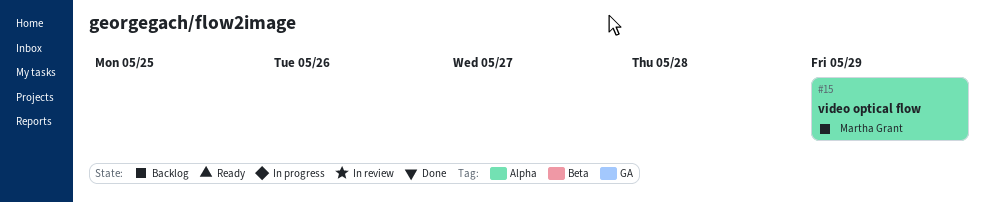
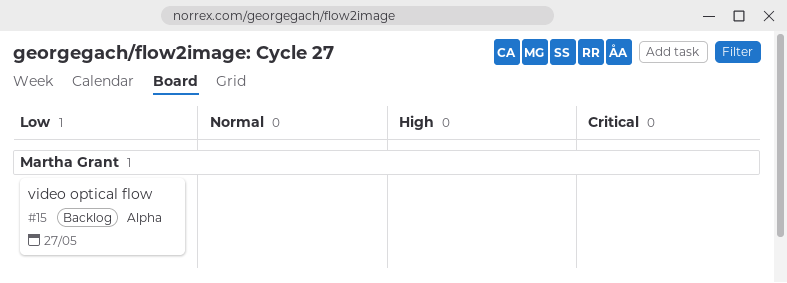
#15, due: May 29 -> May 27

